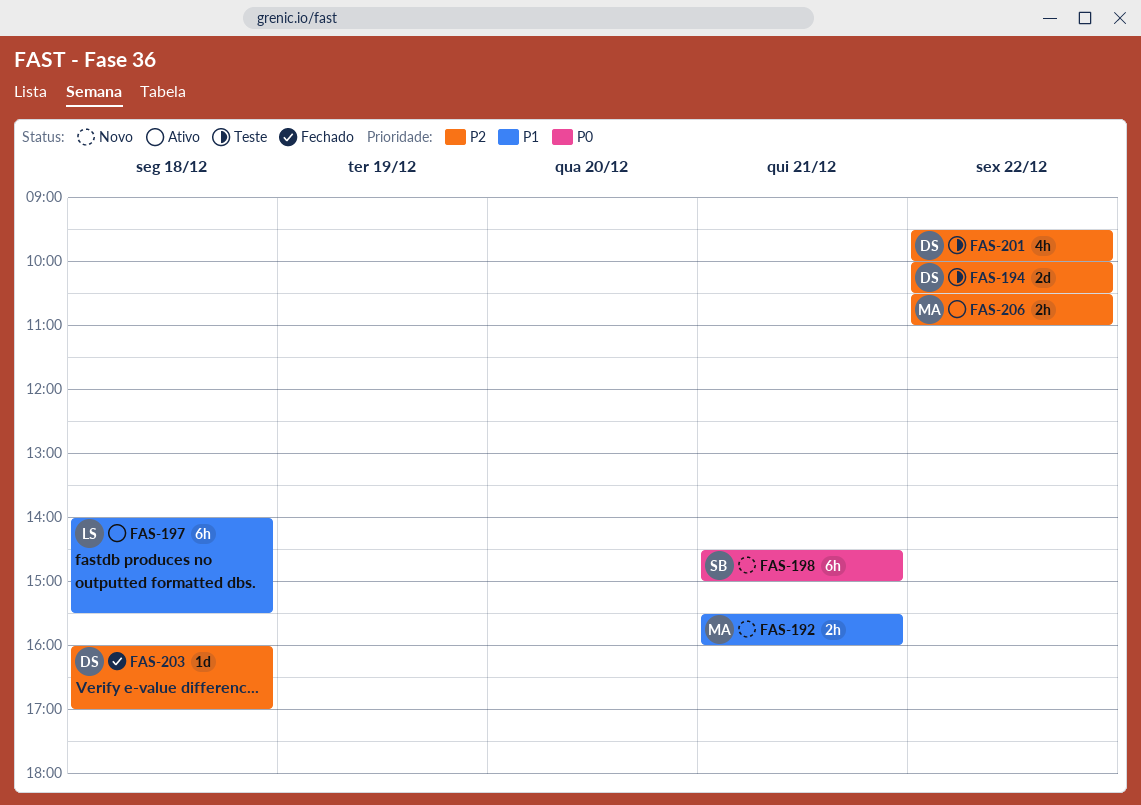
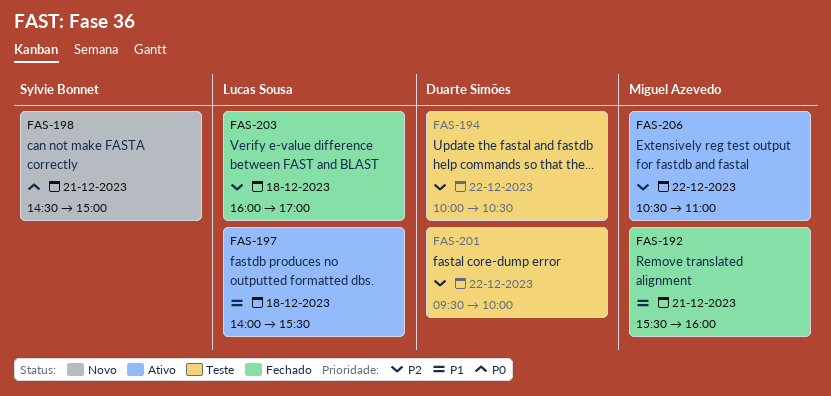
FAS-192, status: Novo -> Fechado
FAS-203, owner: Duarte Simões -> Lucas Sousa

